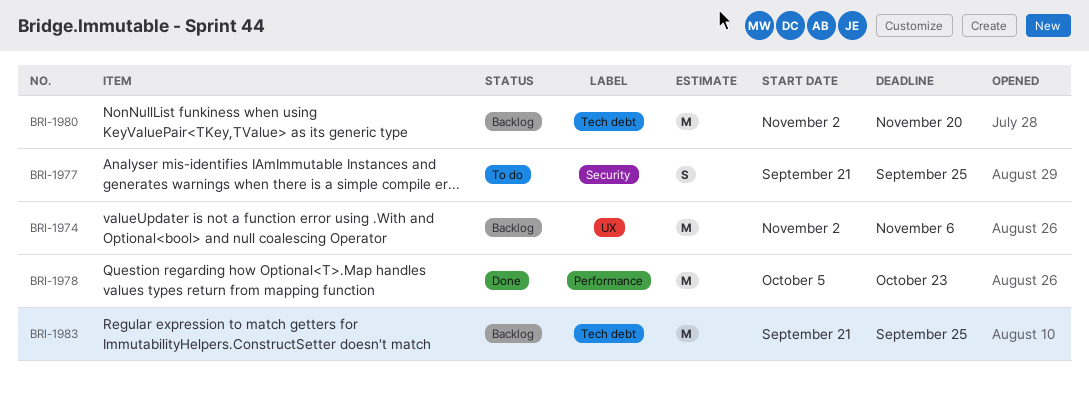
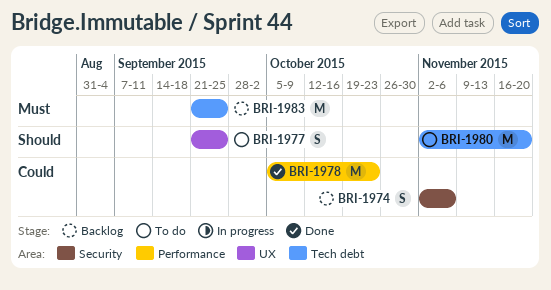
BRI-1974, label: UX -> Security
BRI-1974, estimate: M -> S
BRI-1977, label: Security -> UX
BRI-1980, status: Backlog -> To do

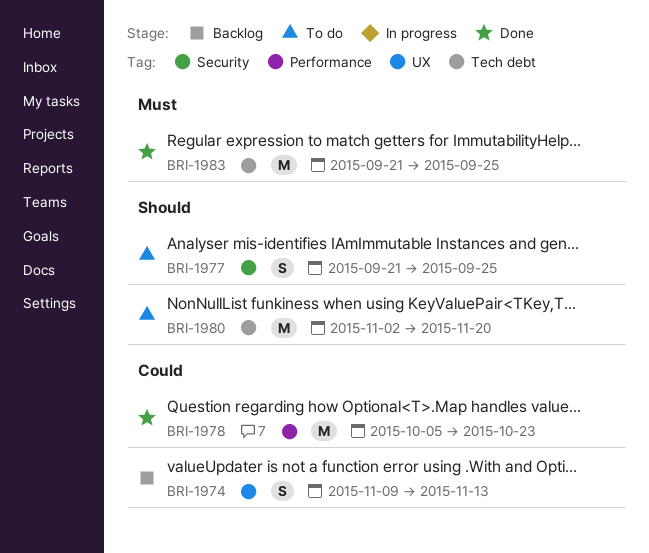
BRI-1974, label: Security -> UX
BRI-1974, start: Nov 2 -> Nov 9
BRI-1974, due: Nov 6 -> Nov 13
BRI-1977, label: UX -> Security
BRI-1983, status: Backlog -> Done

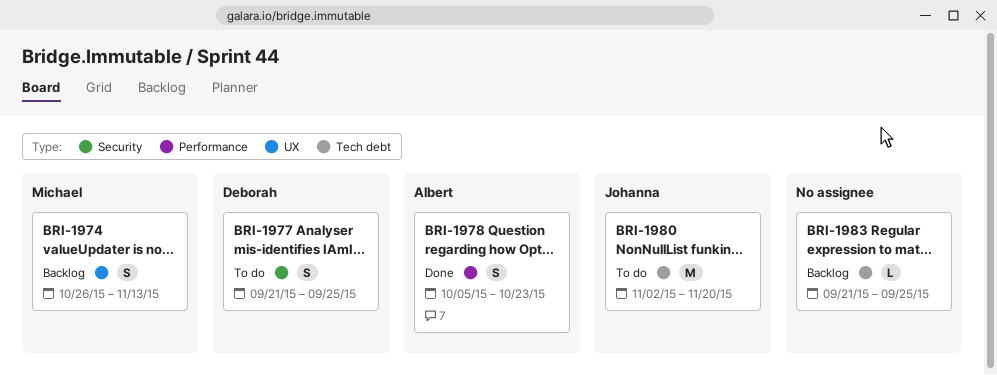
BRI-1974, start: Nov 9 -> Oct 26
BRI-1978, estimate: M -> S
BRI-1983, status: Done -> Backlog
BRI-1983, estimate: M -> L

